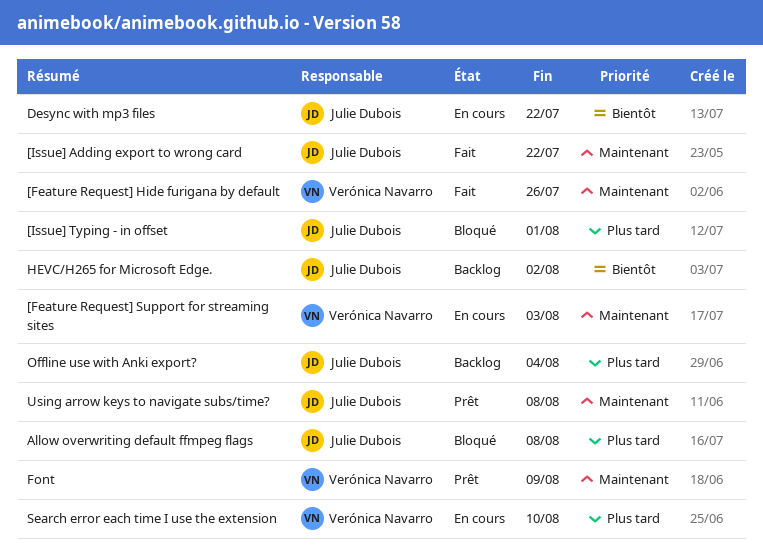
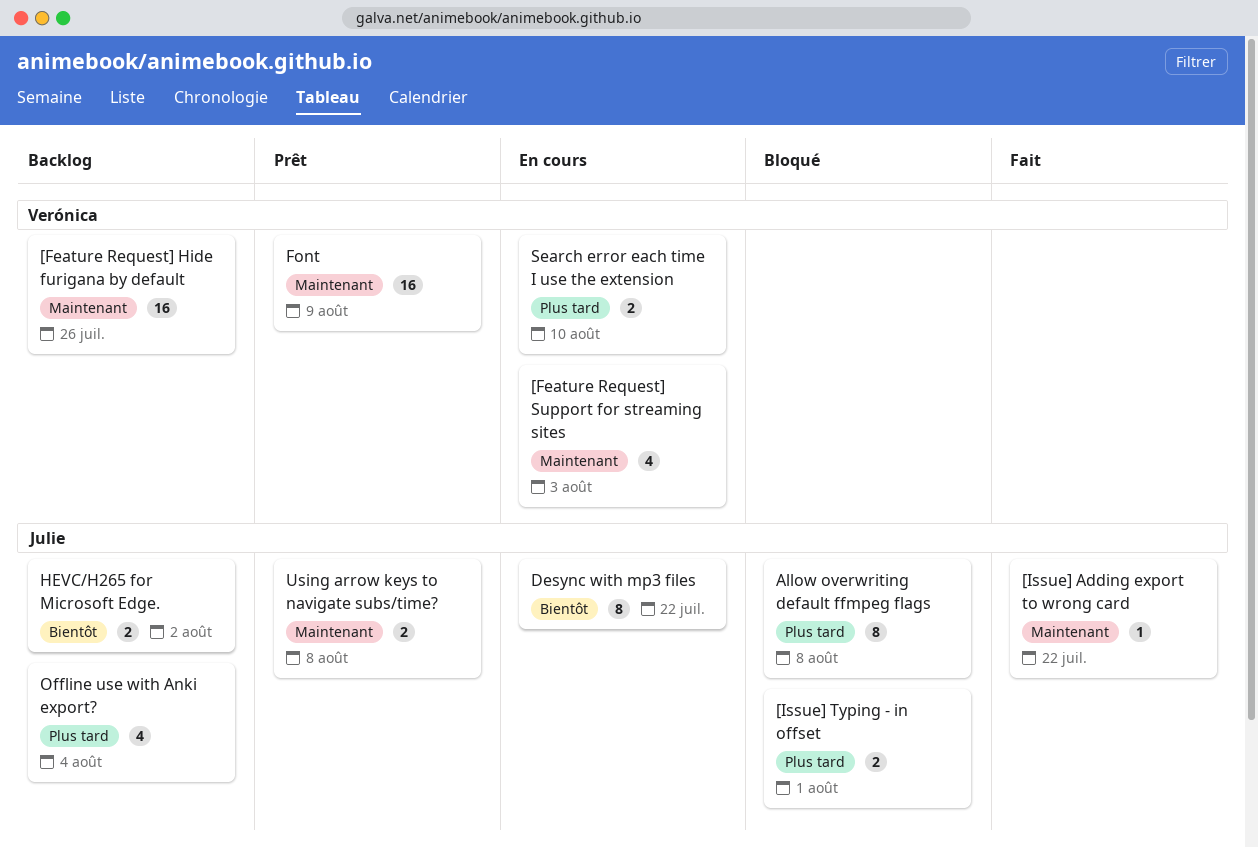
[Feature Request] Hide furigana by default, status: Fait -> Backlog

